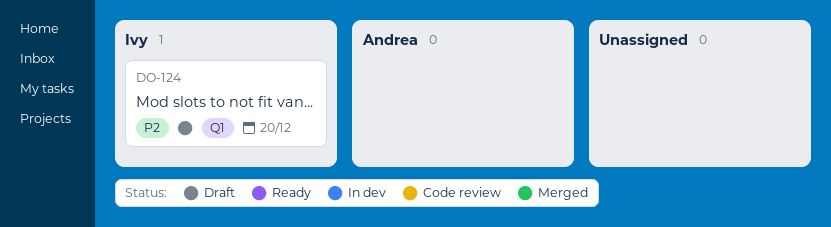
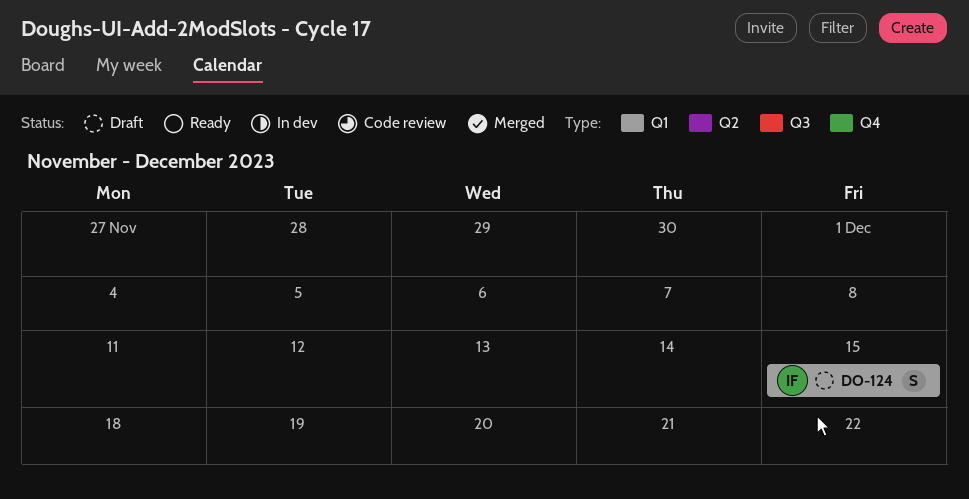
DO-124, due: Dec 20 -> Dec 15

